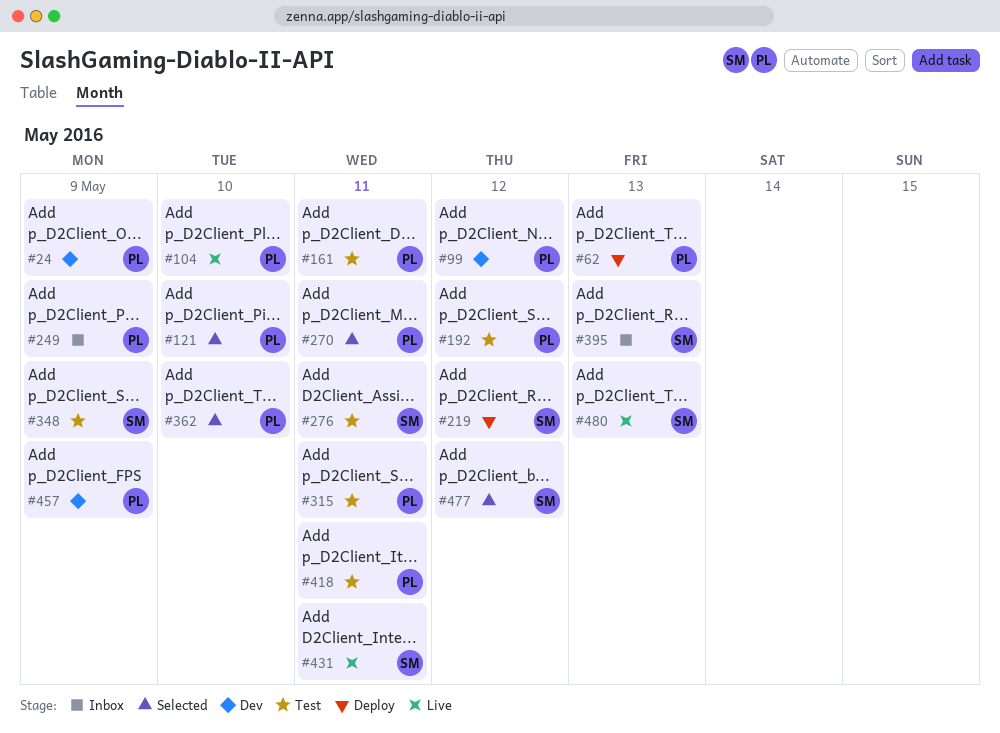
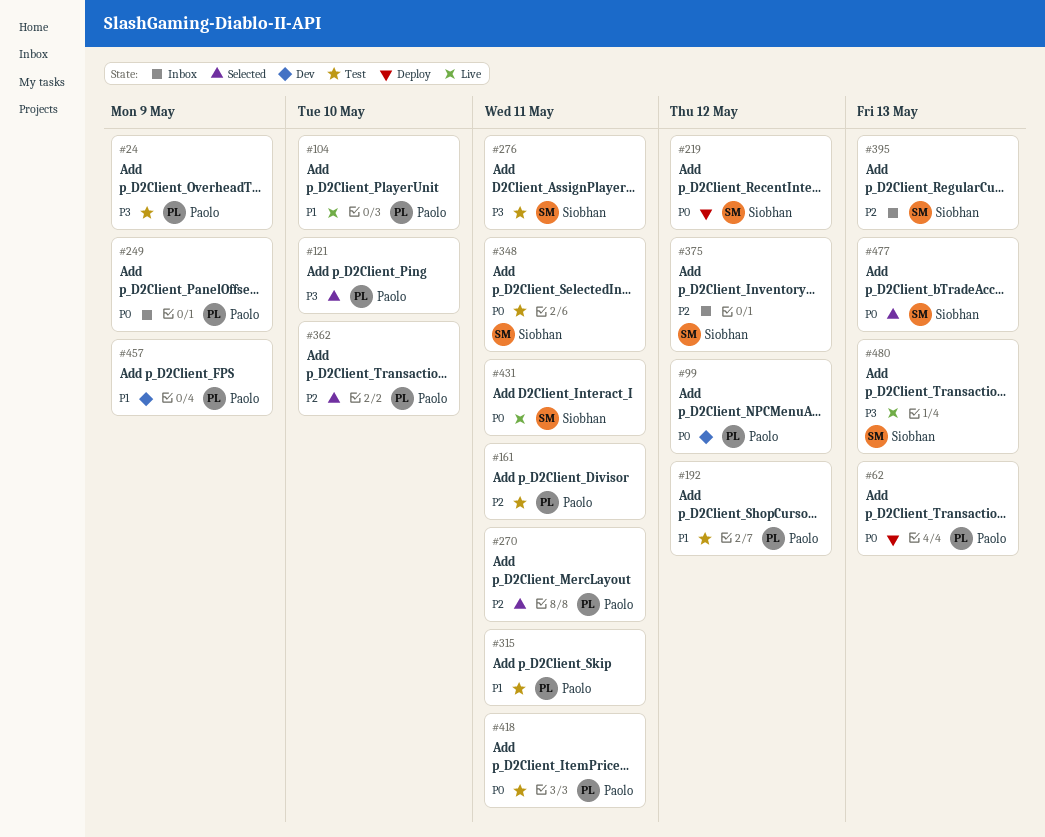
#24, status: Dev -> Test
#348, due: May 9 -> May 11
#375: none -> present
#477, due: May 12 -> May 13

